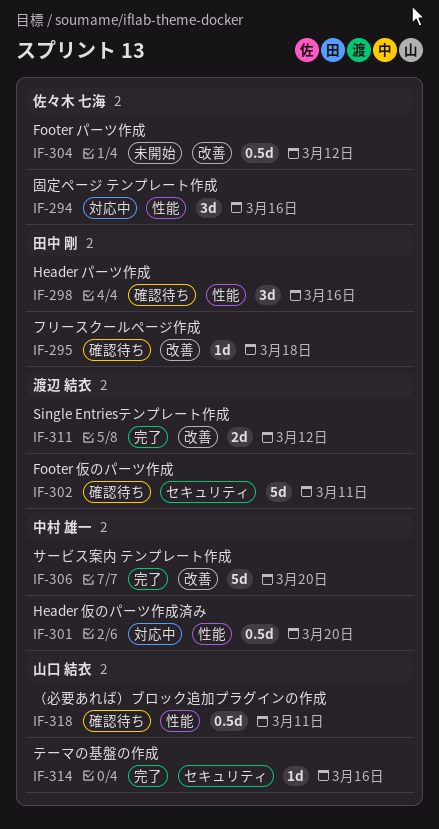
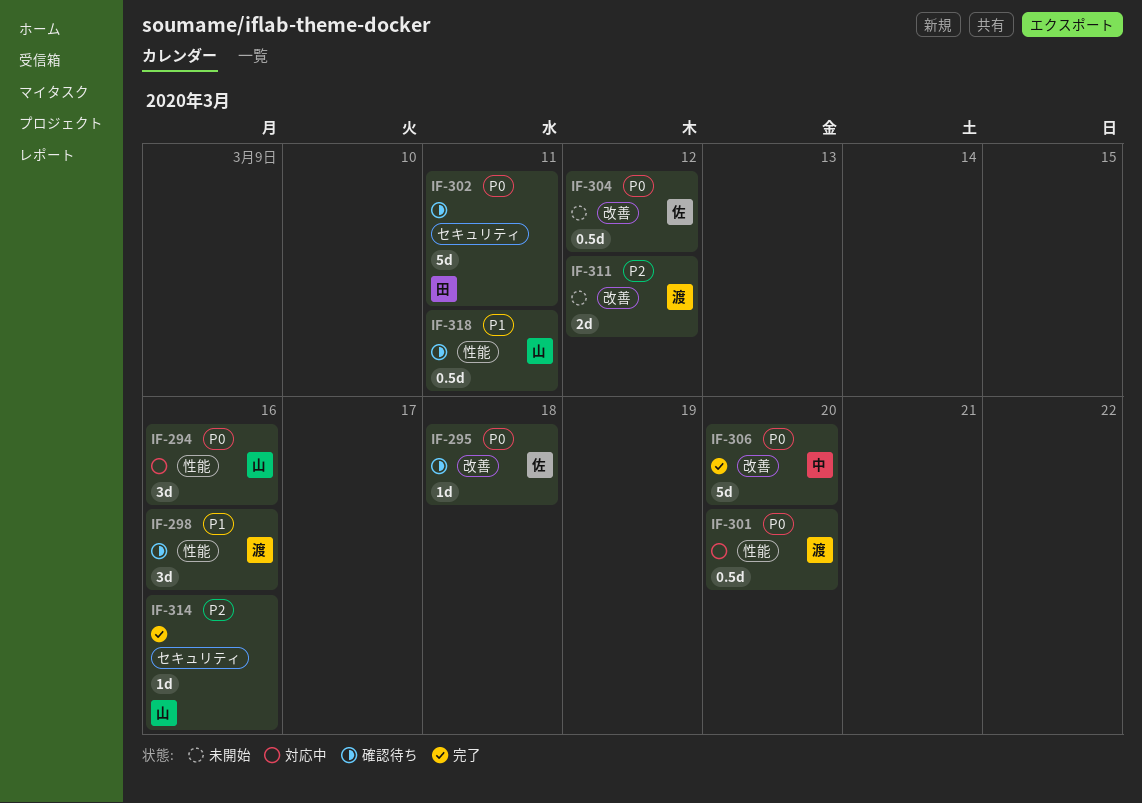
IF-294, owner: 佐々木 七海 -> 山口 結衣
IF-295, owner: 田中 剛 -> 佐々木 七海
IF-298, owner: 田中 剛 -> 渡辺 結衣
IF-301, owner: 中村 雄一 -> 渡辺 結衣
IF-302, owner: 渡辺 結衣 -> 田中 剛
IF-311, status: 完了 -> 未開始

